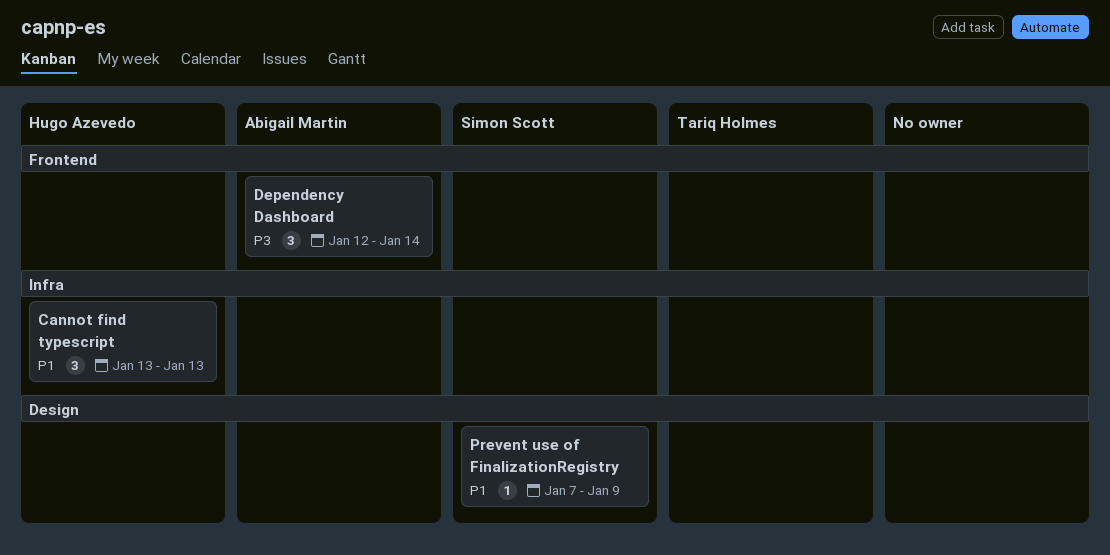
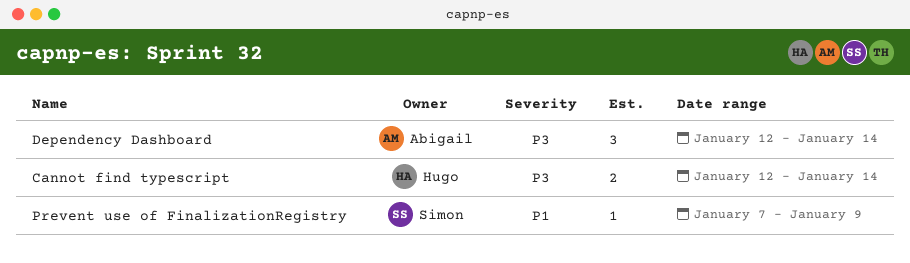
Cannot find typescript, priority: P1 -> P3
Cannot find typescript, estimate: 3 -> 2
Cannot find typescript, start: Jan 13 -> Jan 12
Cannot find typescript, due: Jan 13 -> Jan 14

